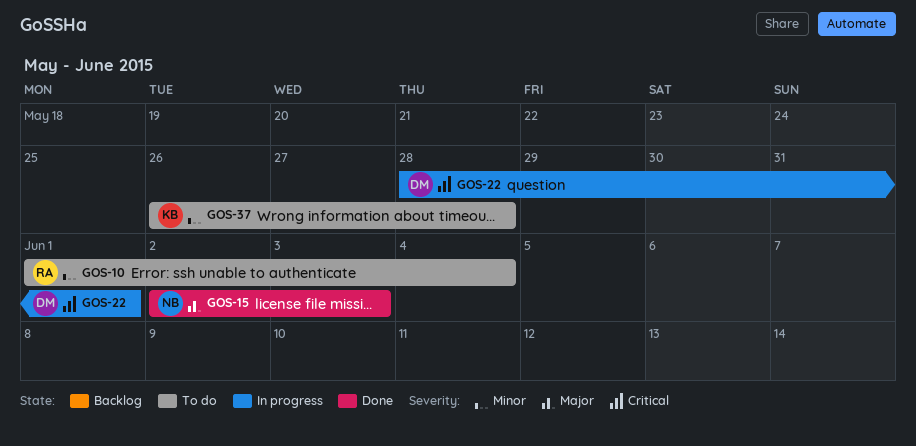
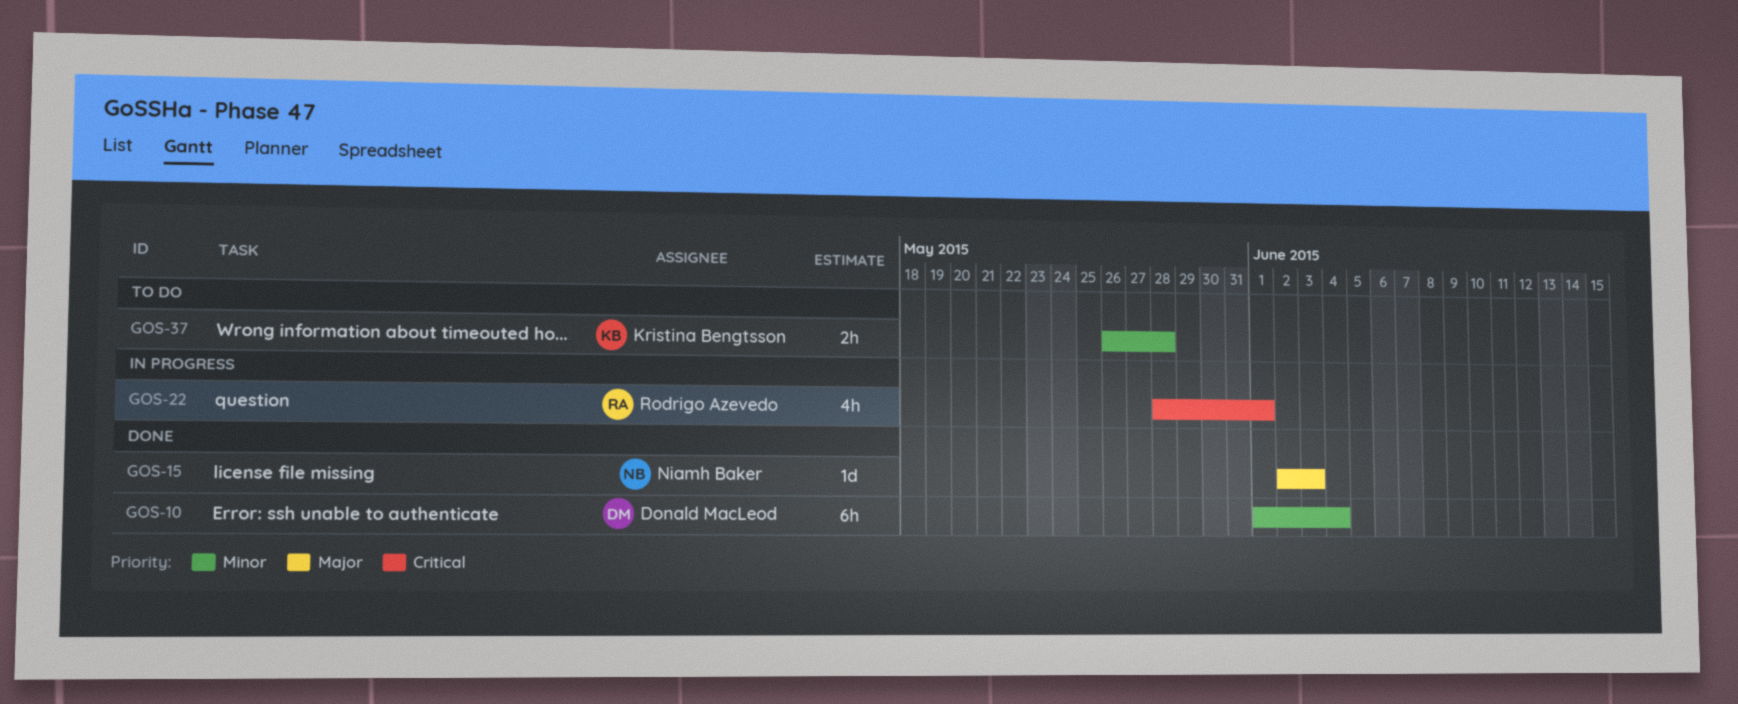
GOS-10, status: To do -> Done
GOS-10, owner: Rodrigo Azevedo -> Donald MacLeod
GOS-22, owner: Donald MacLeod -> Rodrigo Azevedo

